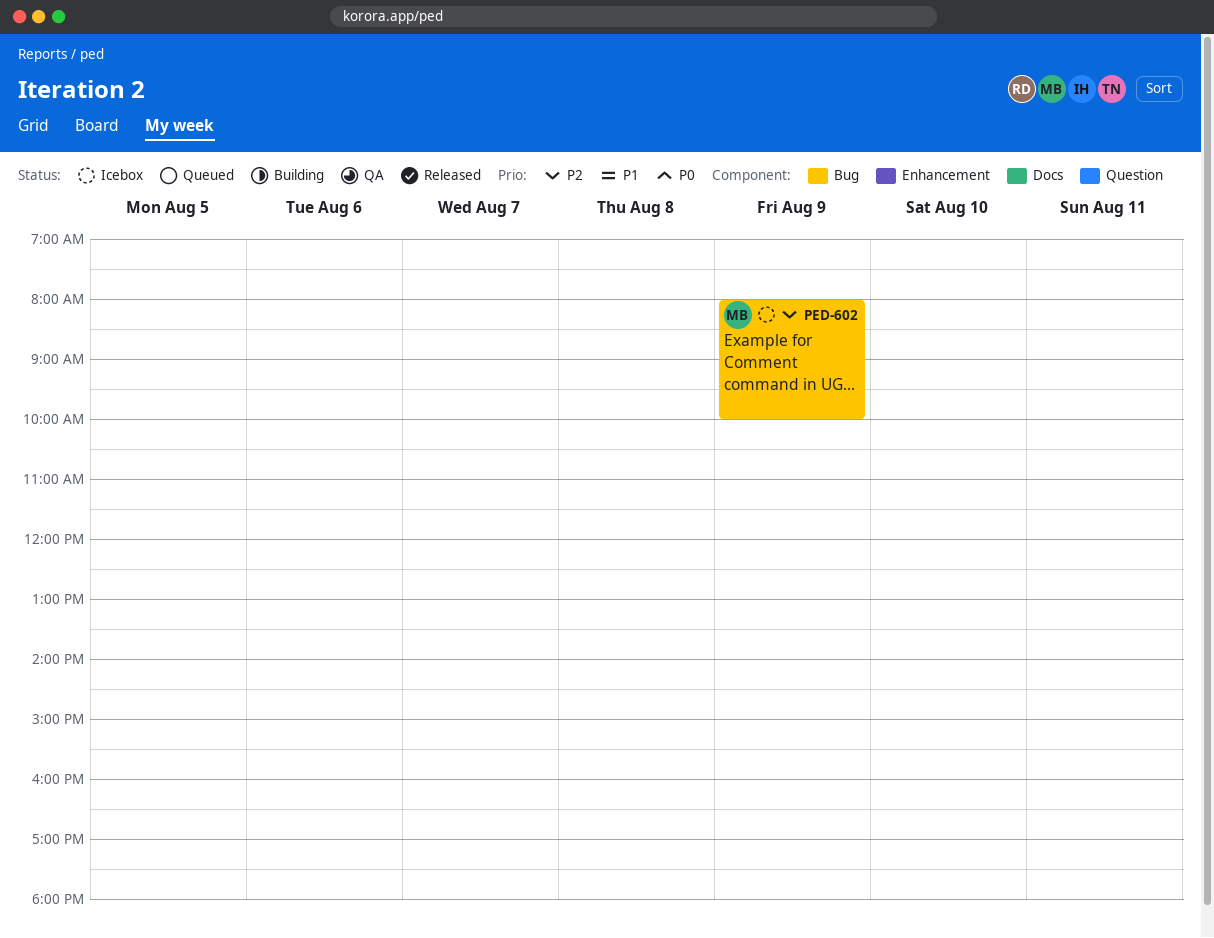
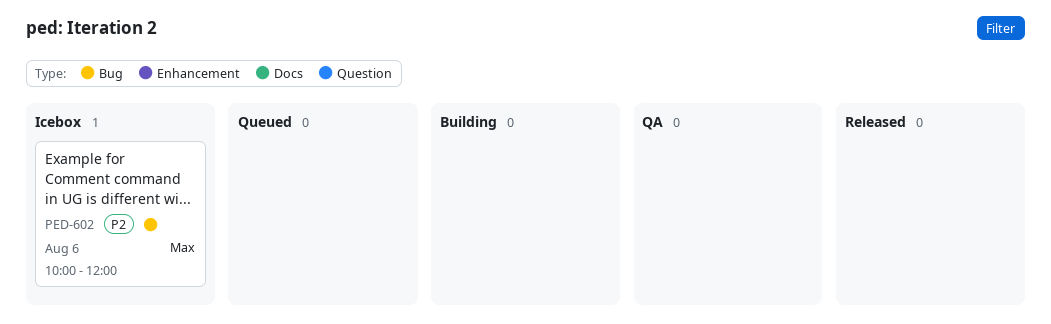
PED-602, day: Aug 9 -> Aug 6
PED-602, begins: 08:00 -> 10:00
PED-602, ends: 10:00 -> 12:00

